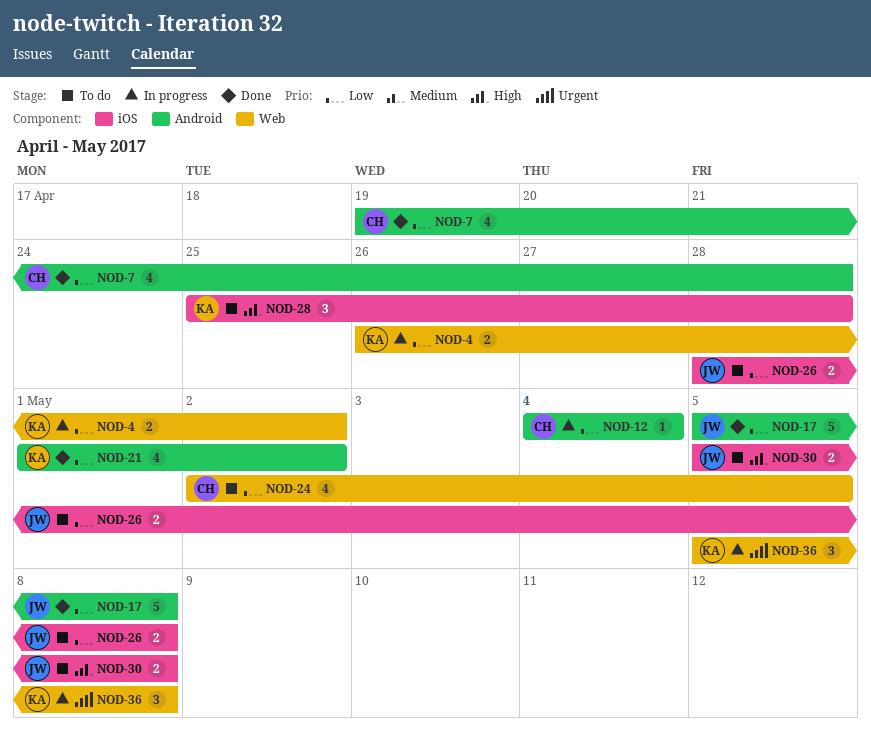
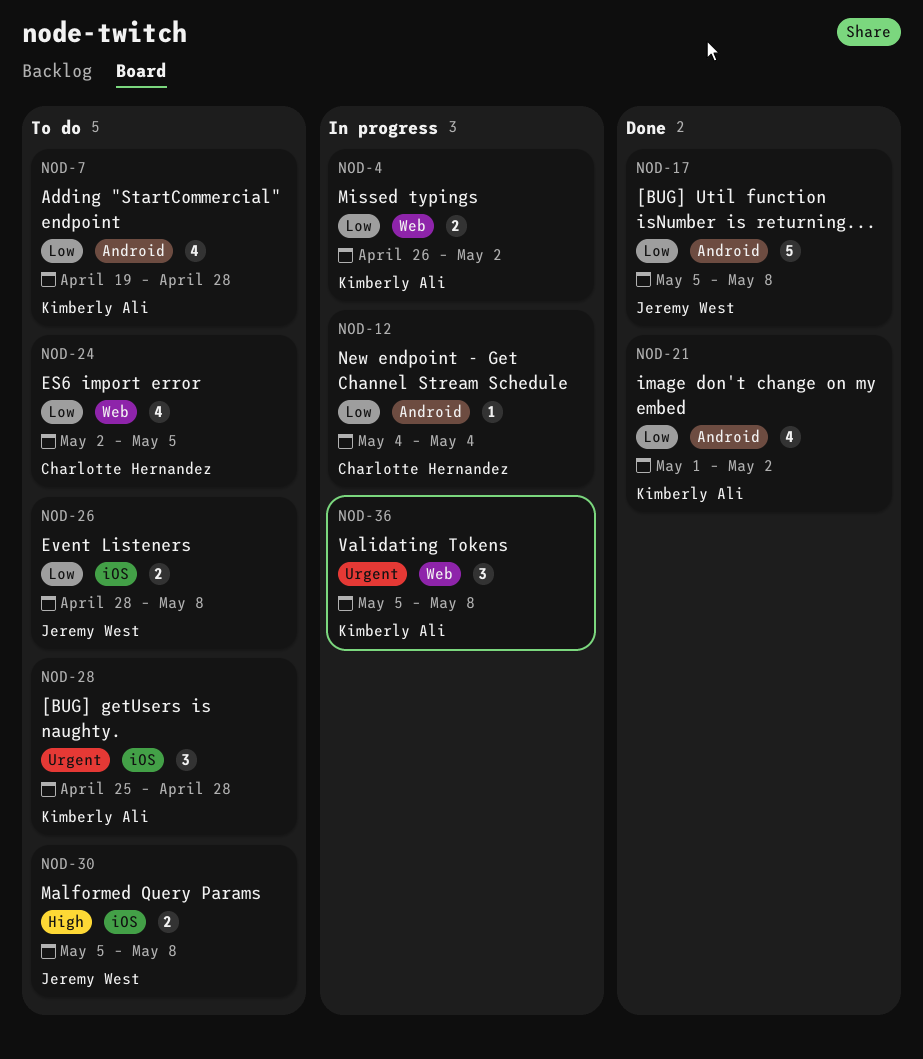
NOD-7, status: Done -> To do
NOD-7, owner: Charlotte Hernandez -> Kimberly Ali
NOD-28, priority: High -> Urgent

